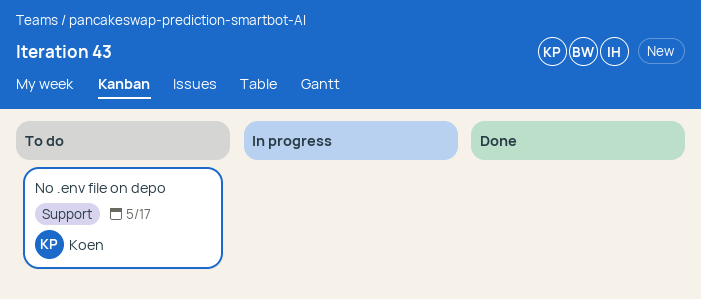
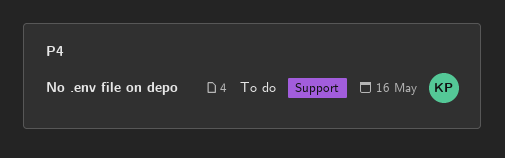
No .env file on depo, due: May 17 -> May 16

